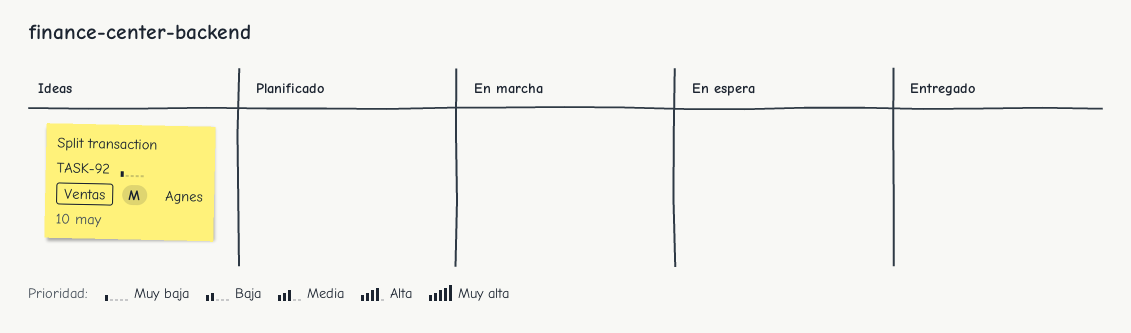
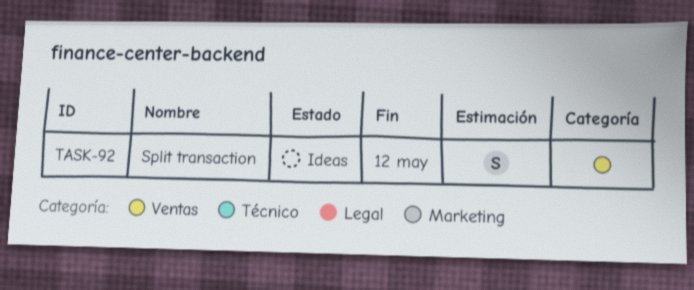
TASK-92, estimate: M -> S
TASK-92, due: May 10 -> May 12

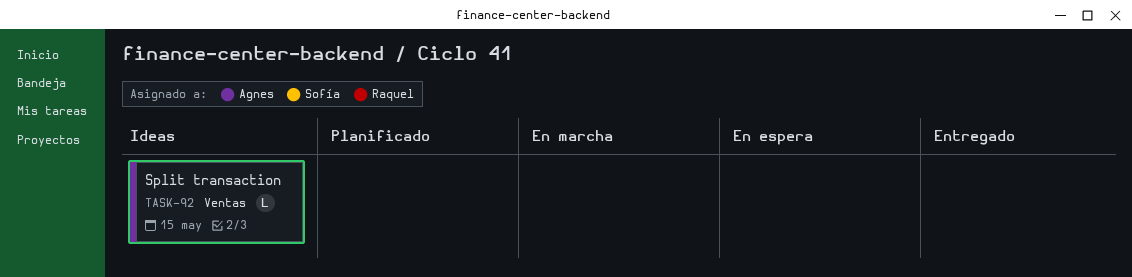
TASK-92, estimate: S -> L
TASK-92, due: May 12 -> May 15

